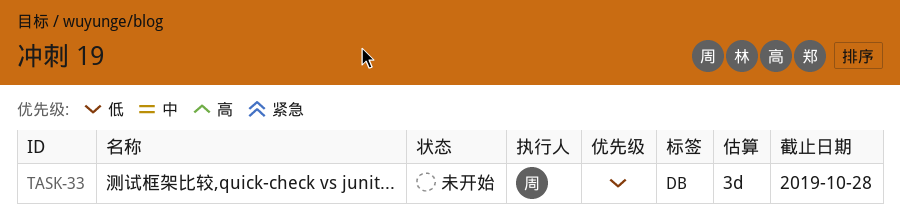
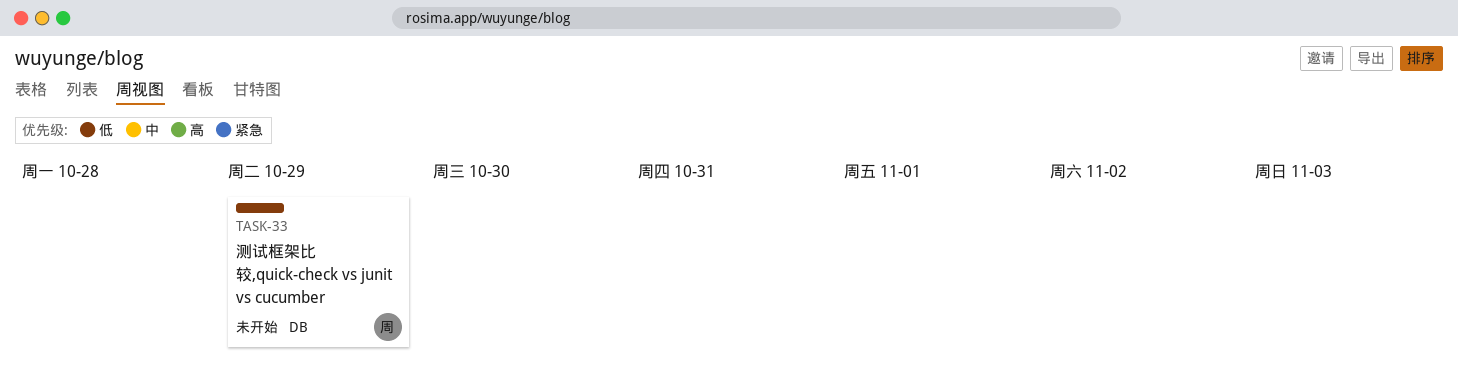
TASK-33, due: Oct 28 -> Oct 29

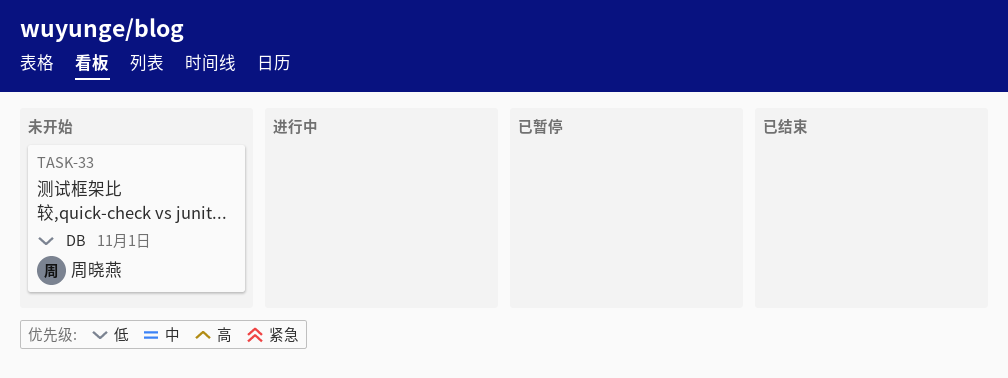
TASK-33, due: Oct 29 -> Nov 1

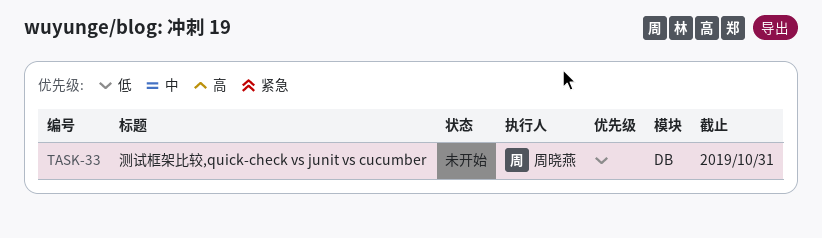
TASK-33, due: Nov 1 -> Oct 31

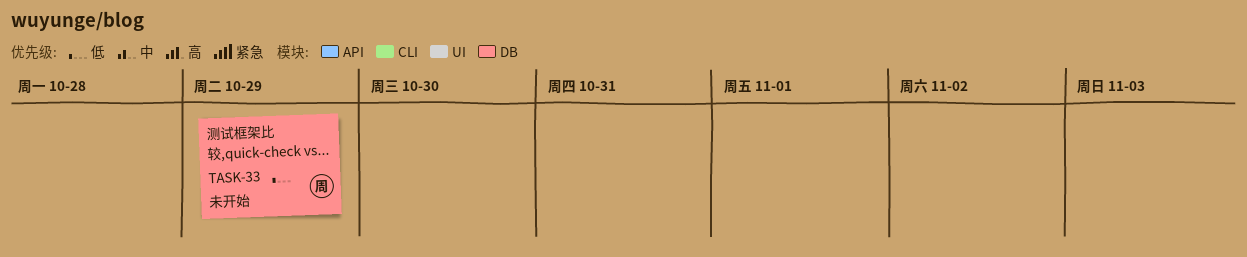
TASK-33, due: Oct 31 -> Oct 29

